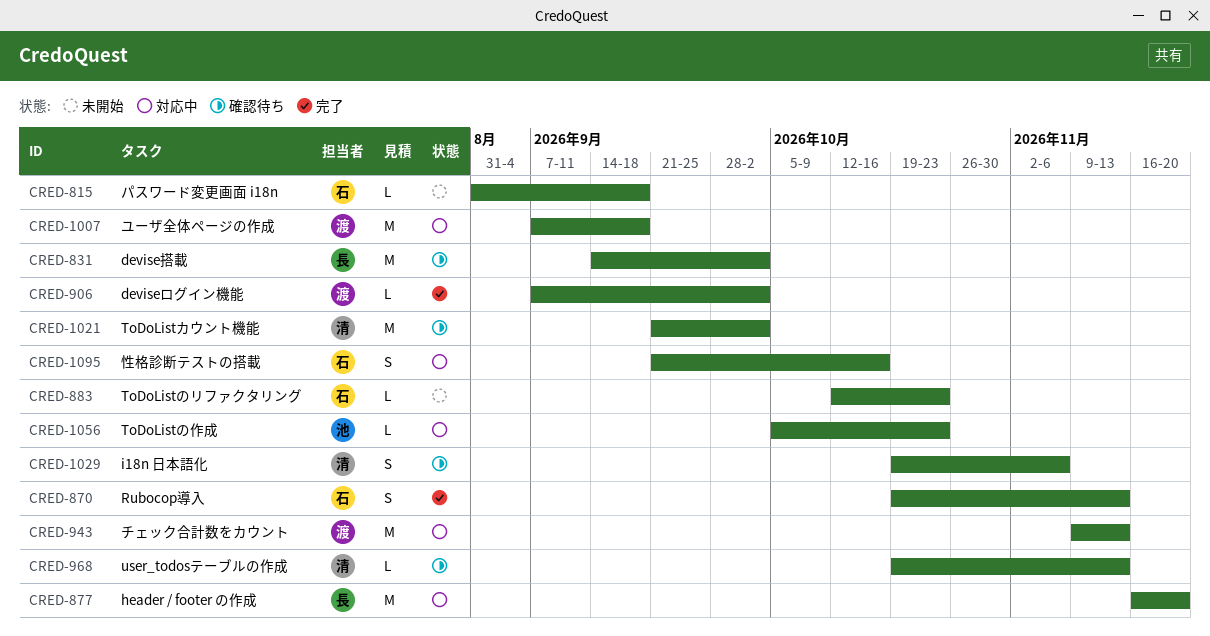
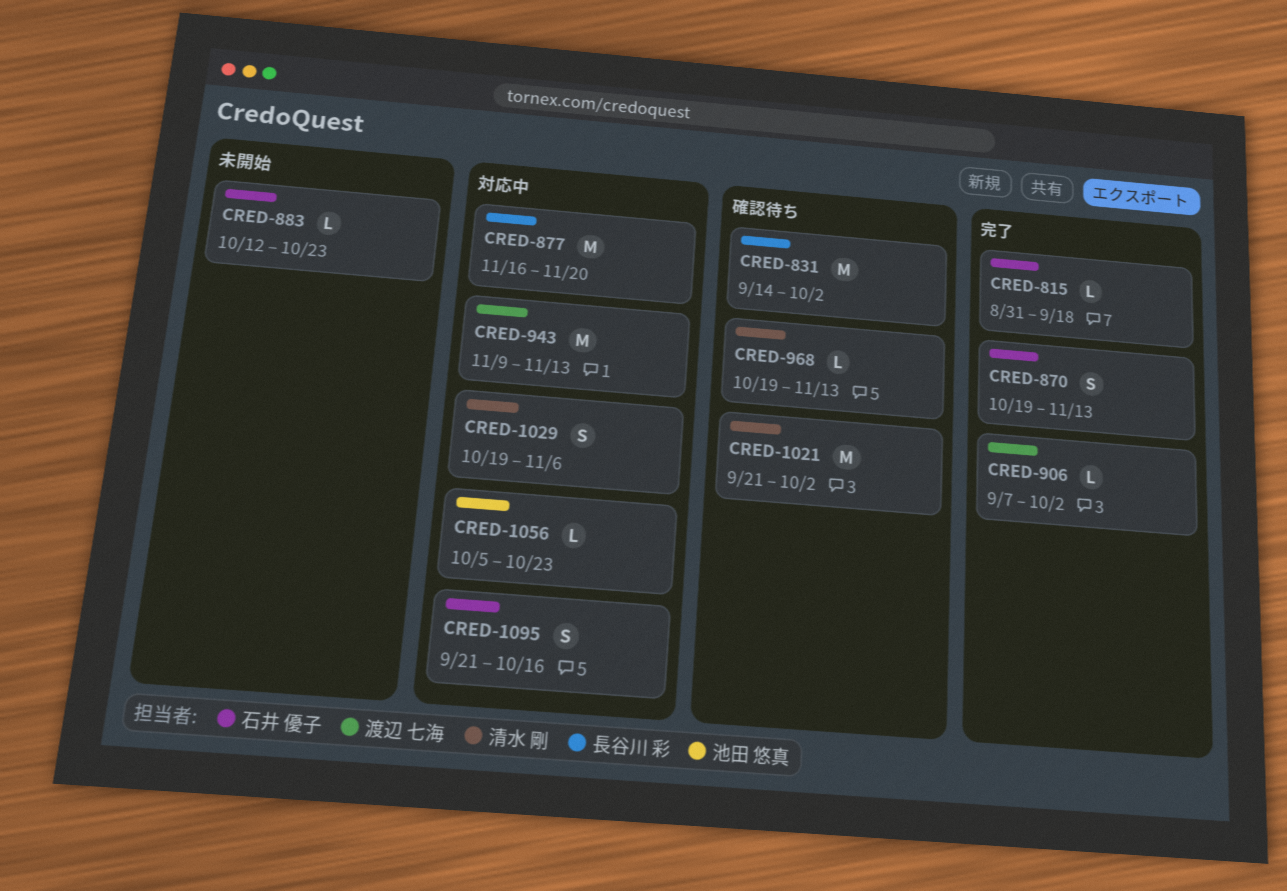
CRED-815, status: 未開始 -> 完了
CRED-1007: present -> none
CRED-1029, status: 確認待ち -> 対応中

